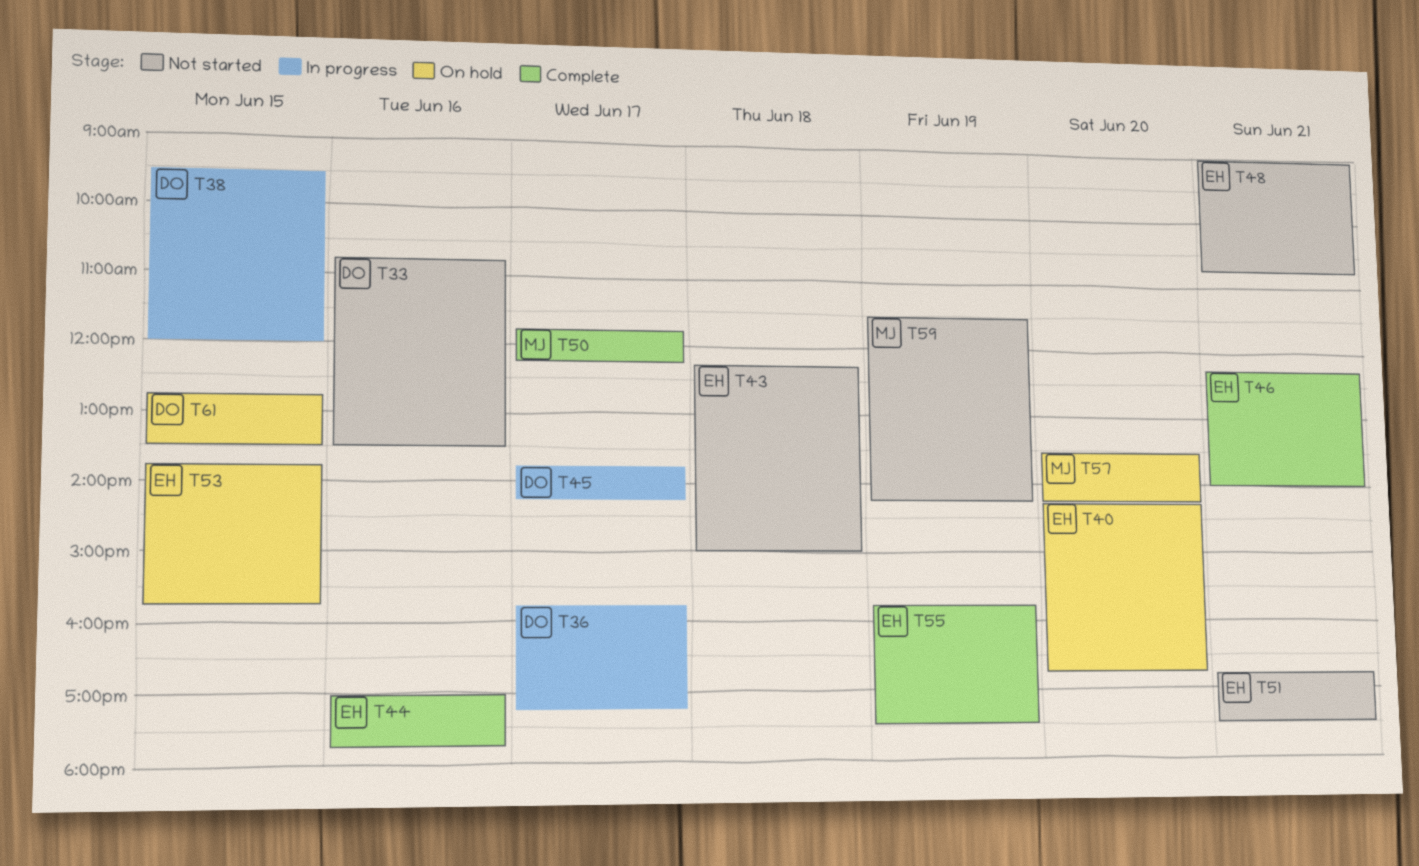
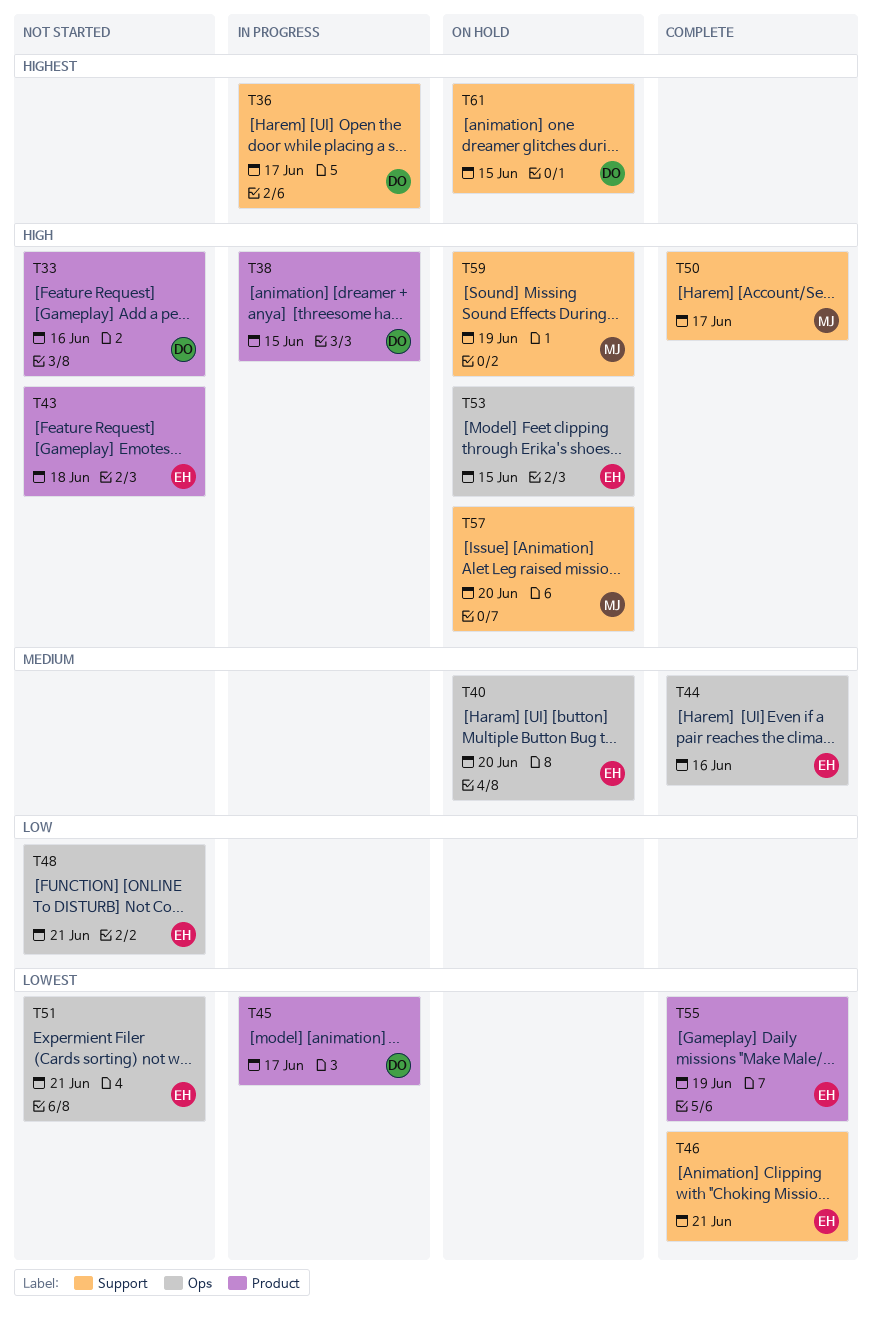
T59, status: Not started -> On hold

